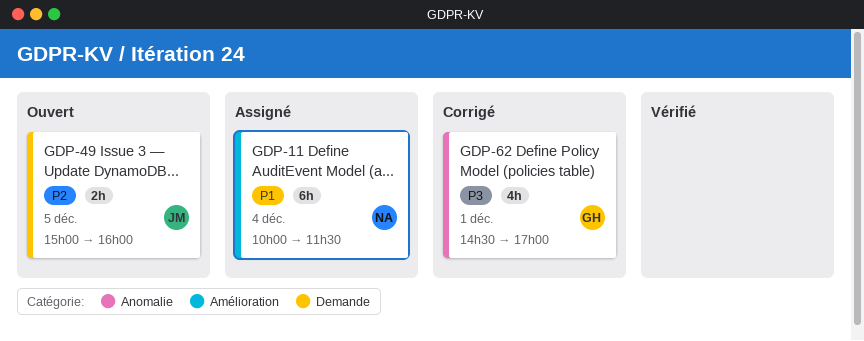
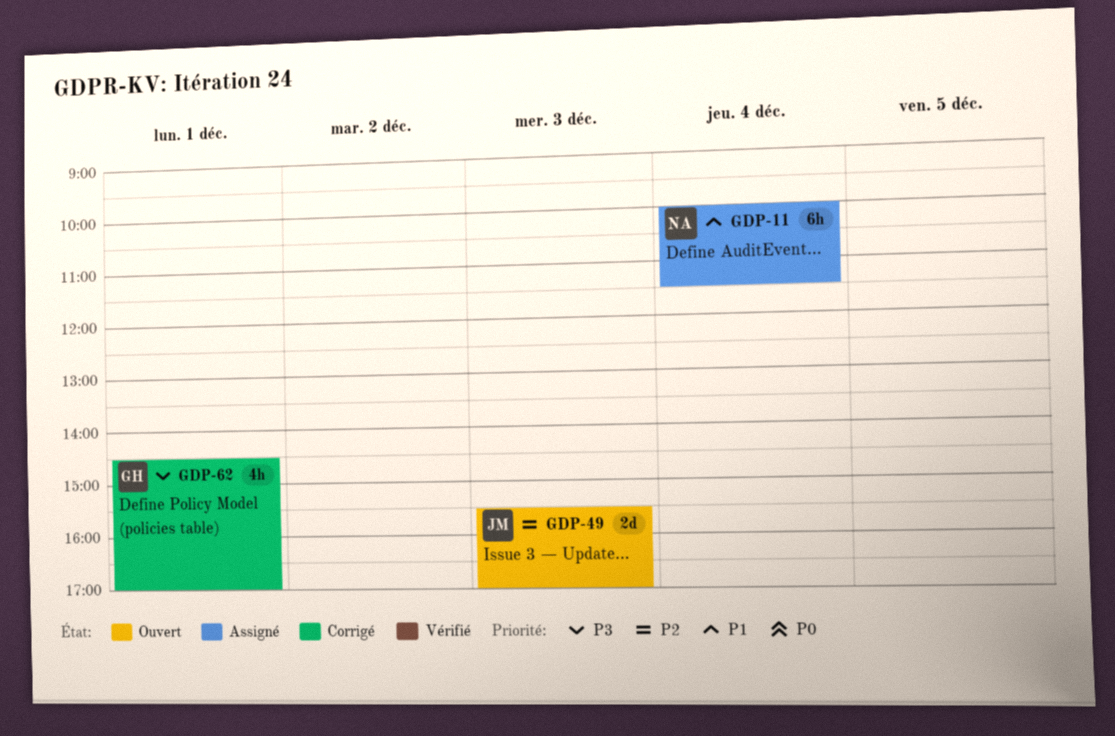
GDP-49, estimate: 2h -> 2d
GDP-49, day: Dec 5 -> Dec 3
GDP-49, begins: 15:00 -> 15:30
GDP-49, ends: 16:00 -> 17:00

